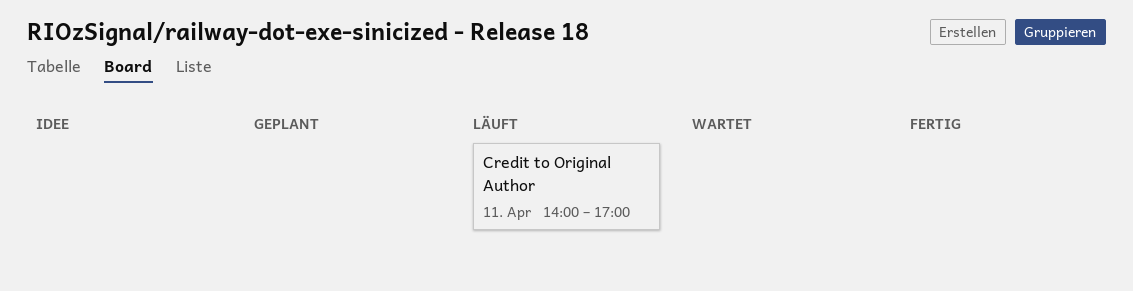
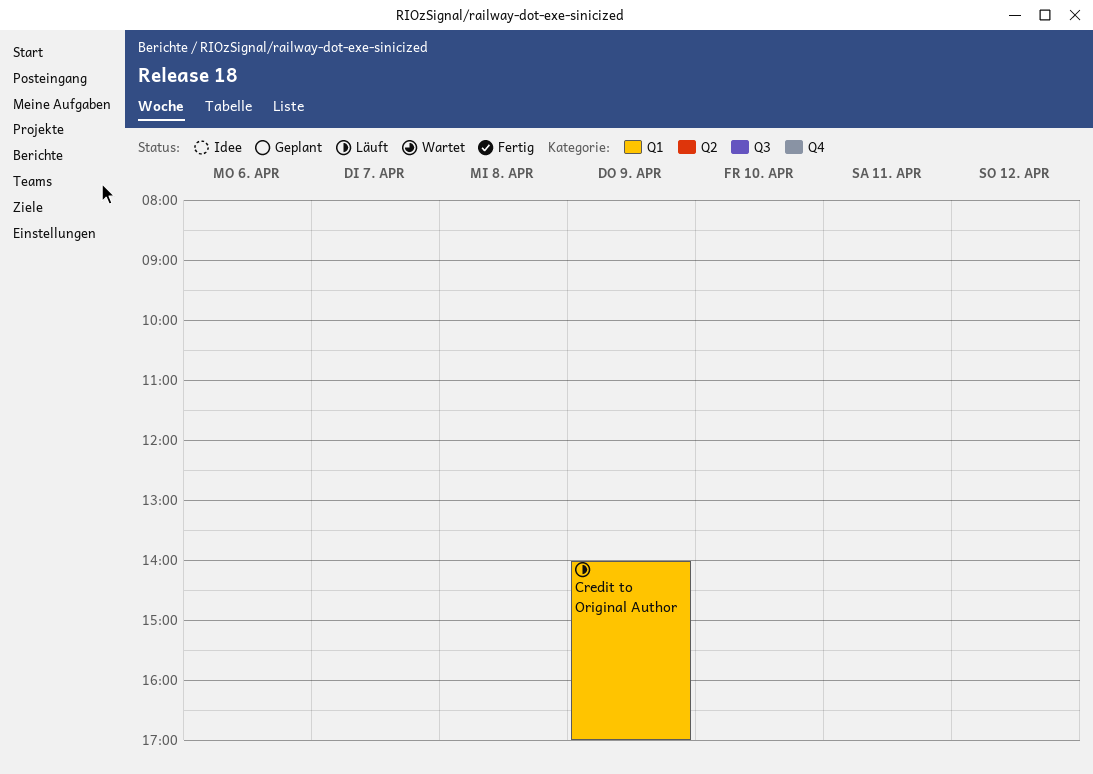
Credit to Original Author, day: Apr 11 -> Apr 9

